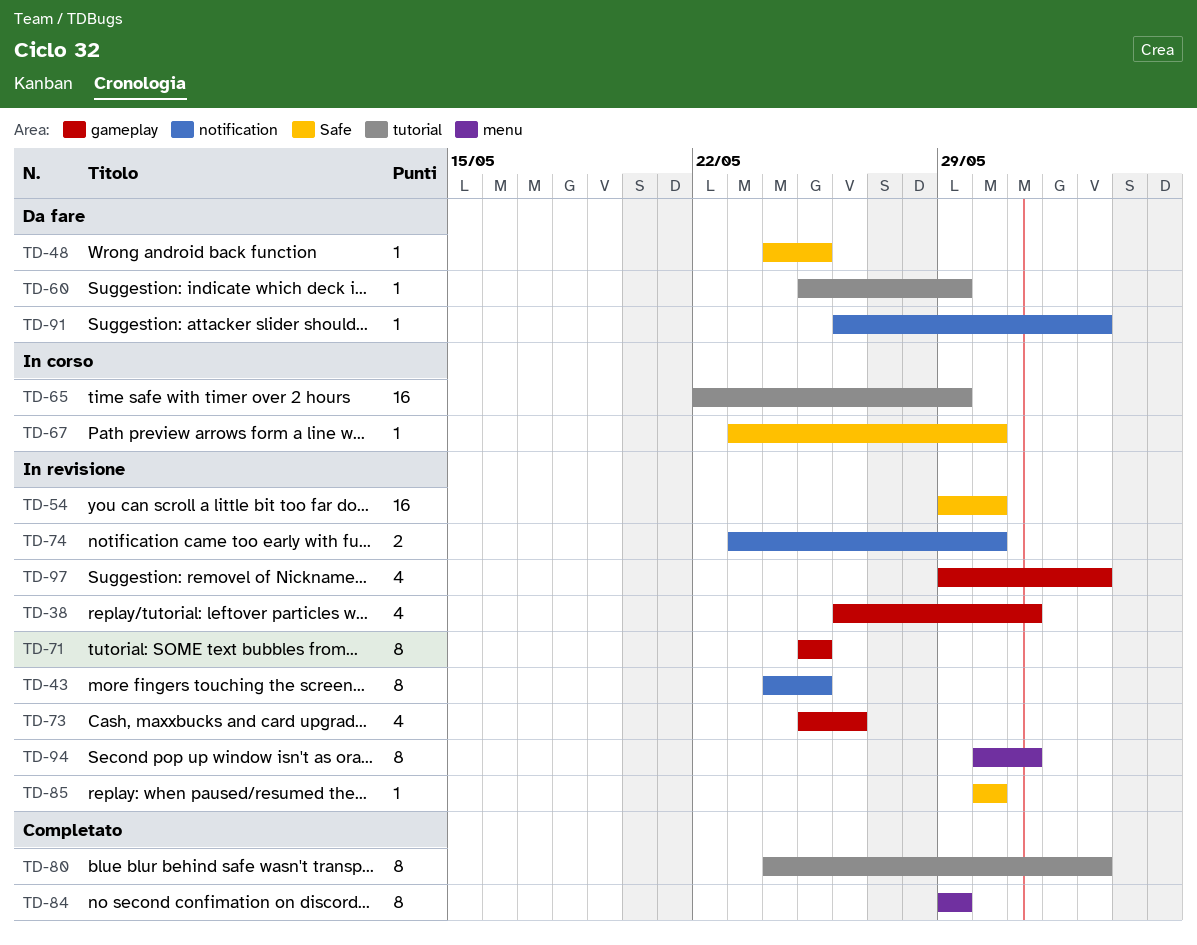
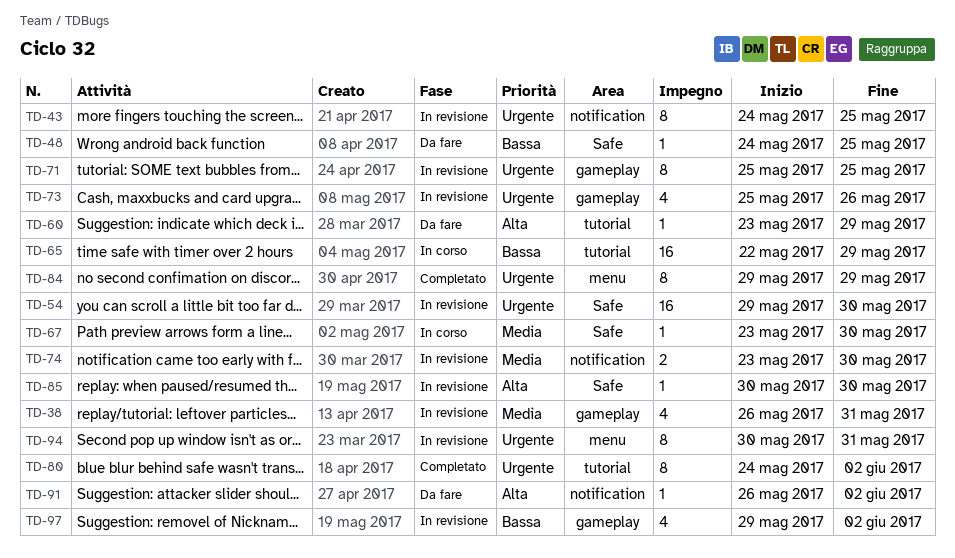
TD-60, start: May 25 -> May 23

